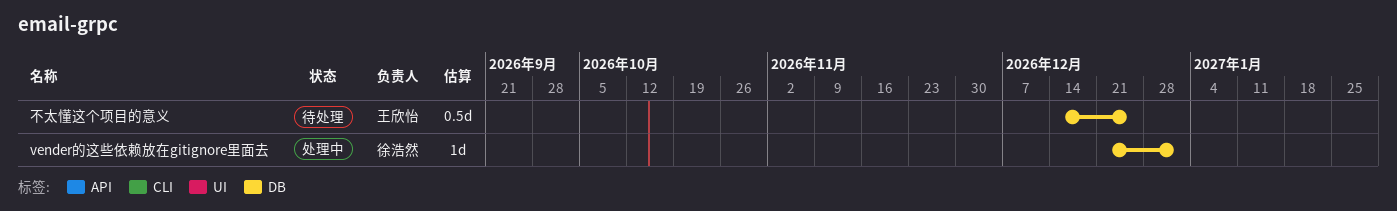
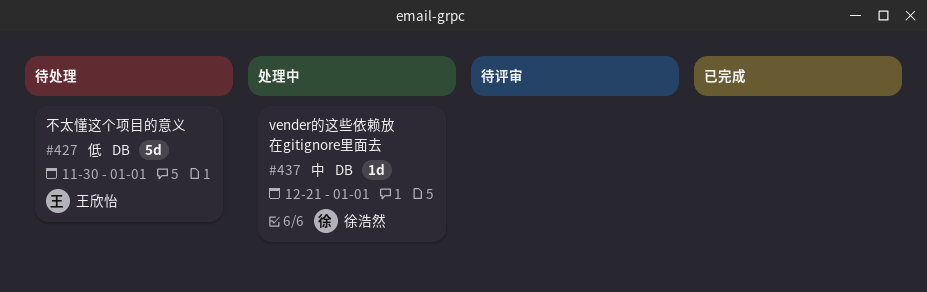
不太懂这个项目的意义, estimate: 0.5d -> 5d
不太懂这个项目的意义, start: Dec 14 -> Nov 30
不太懂这个项目的意义, due: Dec 25 -> Jan 1

